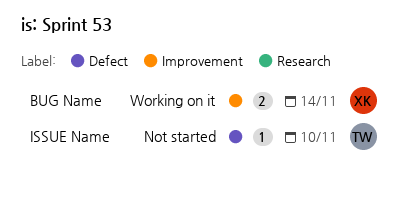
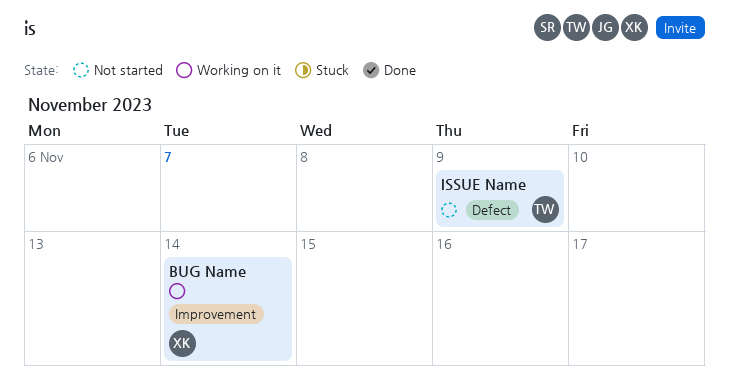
ISSUE Name, due: Nov 10 -> Nov 9

